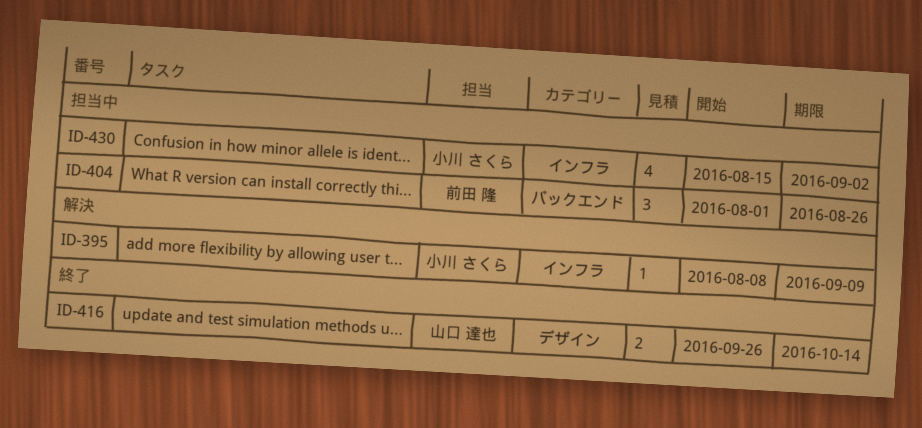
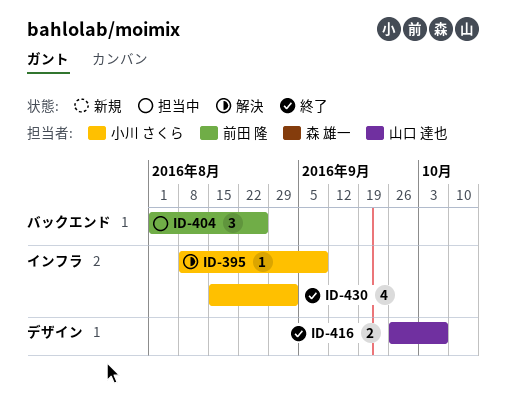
ID-416, due: Oct 14 -> Oct 7
ID-430, status: 担当中 -> 終了

